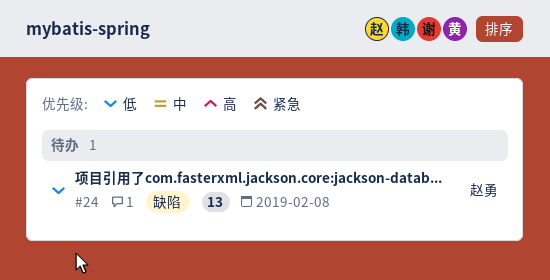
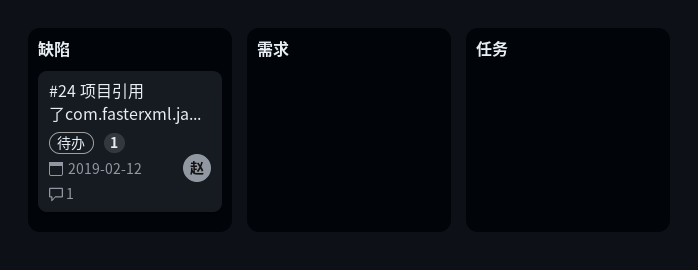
#24, estimate: 13 -> 1
#24, due: Feb 8 -> Feb 12

